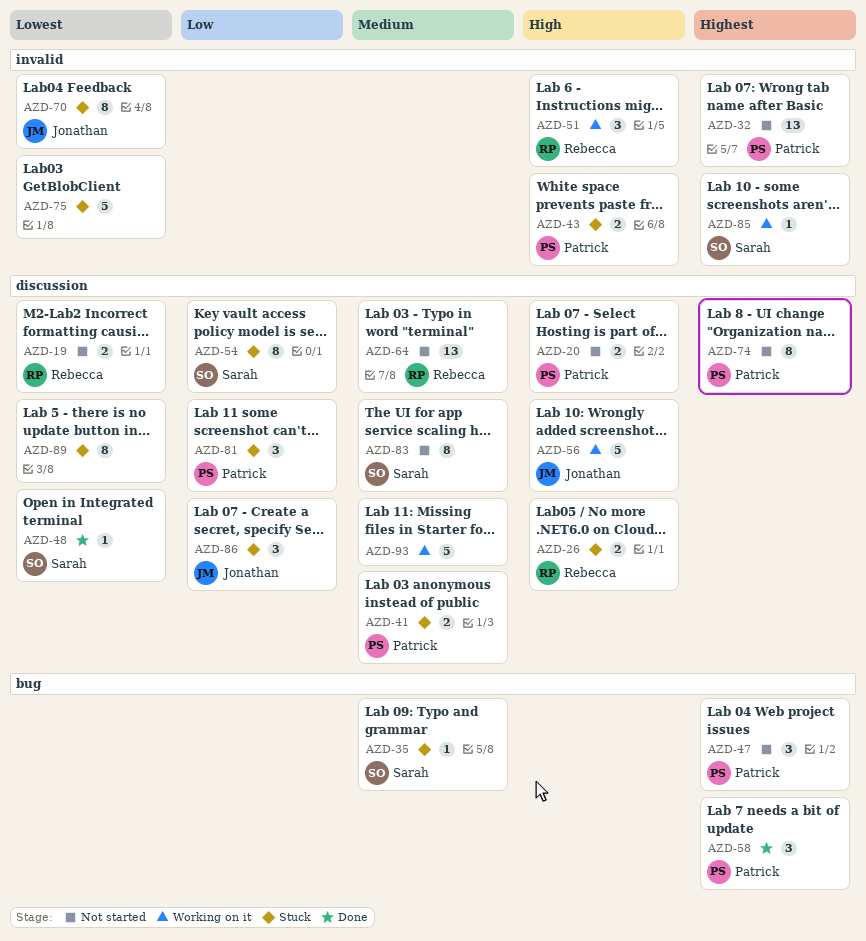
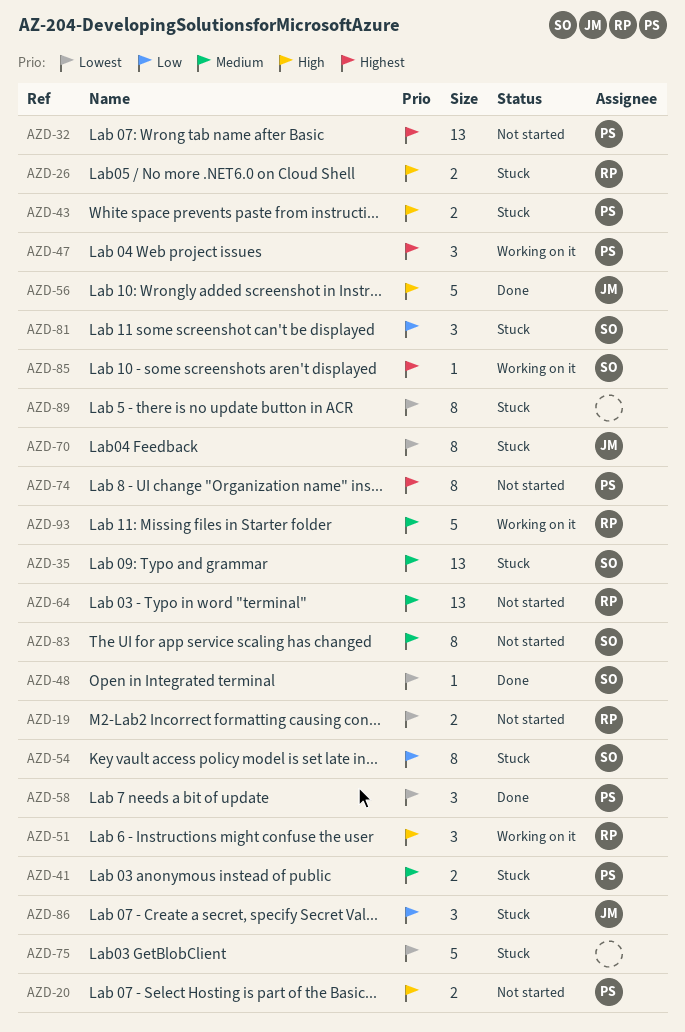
AZD-35, estimate: 1 -> 13
AZD-47, status: Not started -> Working on it
AZD-56, status: Working on it -> Done
AZD-58, priority: Highest -> Lowest
AZD-81, owner: Patrick -> Sarah
AZD-93, owner: none -> Rebecca

